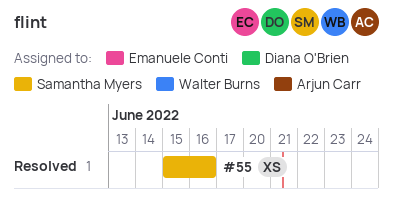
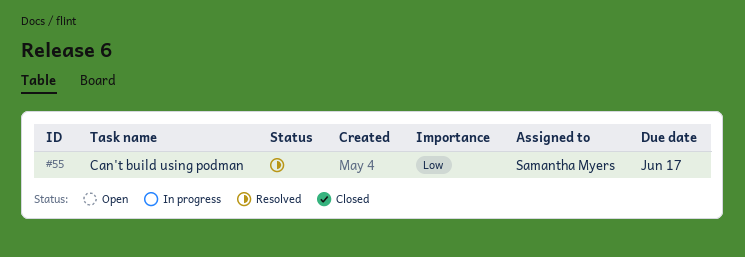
#55, due: Jun 16 -> Jun 17

